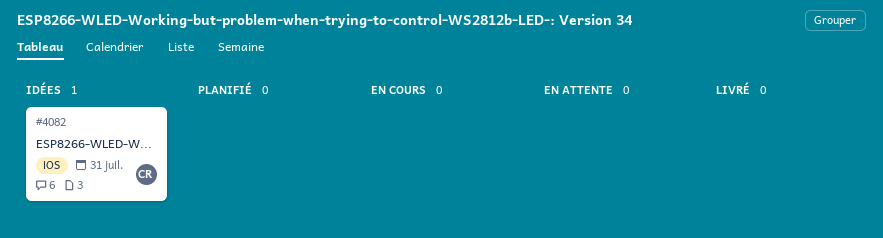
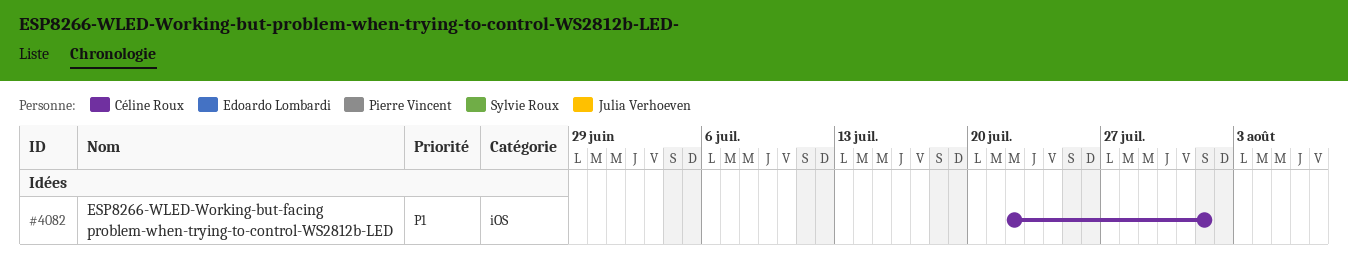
#4082, due: Jul 31 -> Aug 1

